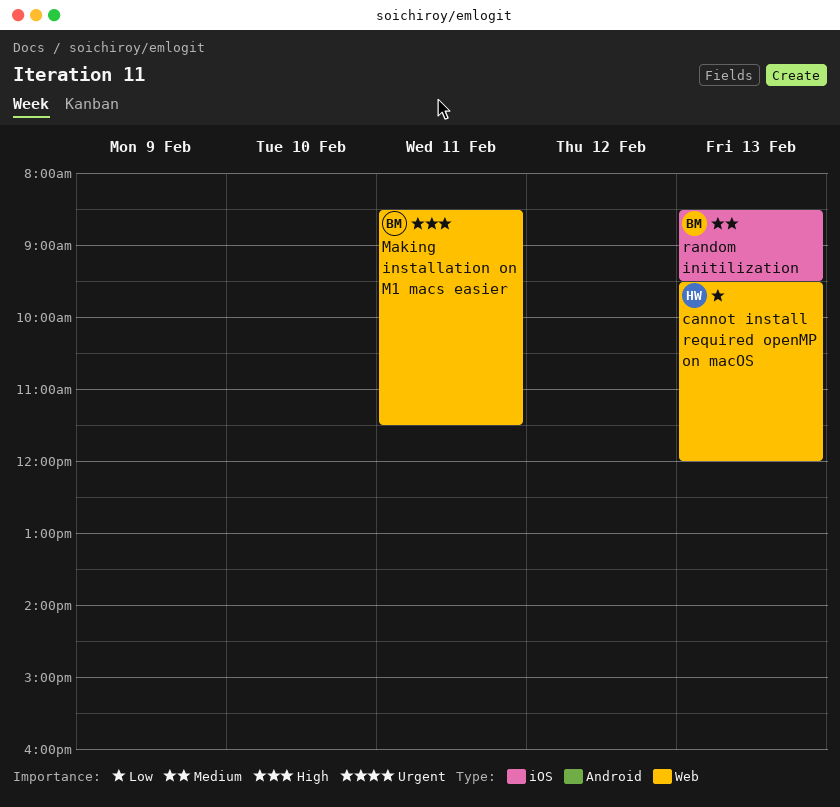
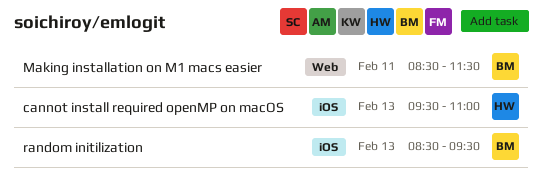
cannot install required openMP on macOS, label: Web -> iOS
cannot install required openMP on macOS, ends: 12:00 -> 11:00

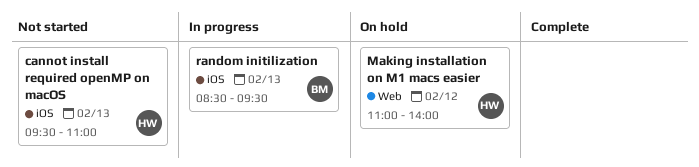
Making installation on M1 macs easier, owner: BM -> HW
Making installation on M1 macs easier, day: Feb 11 -> Feb 12
Making installation on M1 macs easier, begins: 08:30 -> 11:00
Making installation on M1 macs easier, ends: 11:30 -> 14:00

